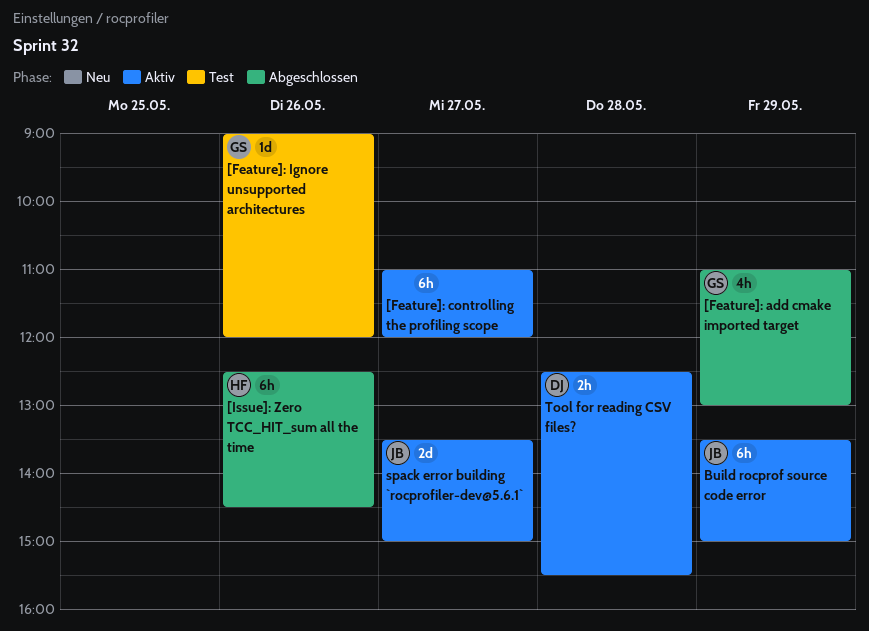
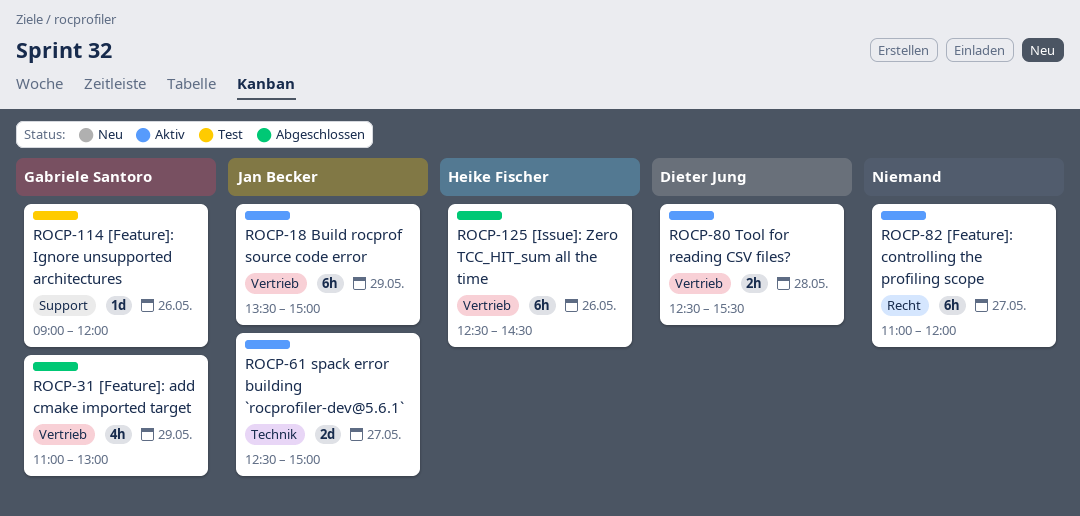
spack error building `rocprofiler-dev@5.6.1`, begins: 13:30 -> 12:30

